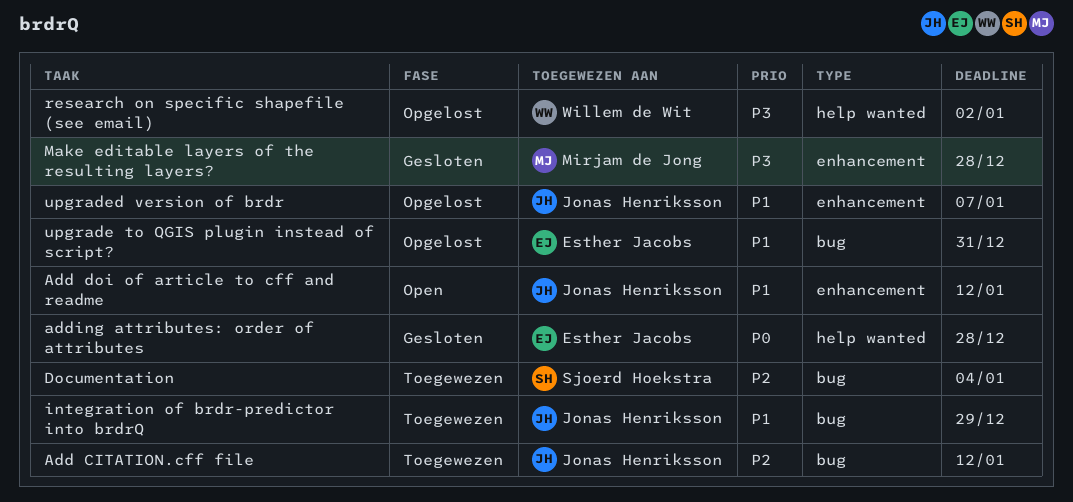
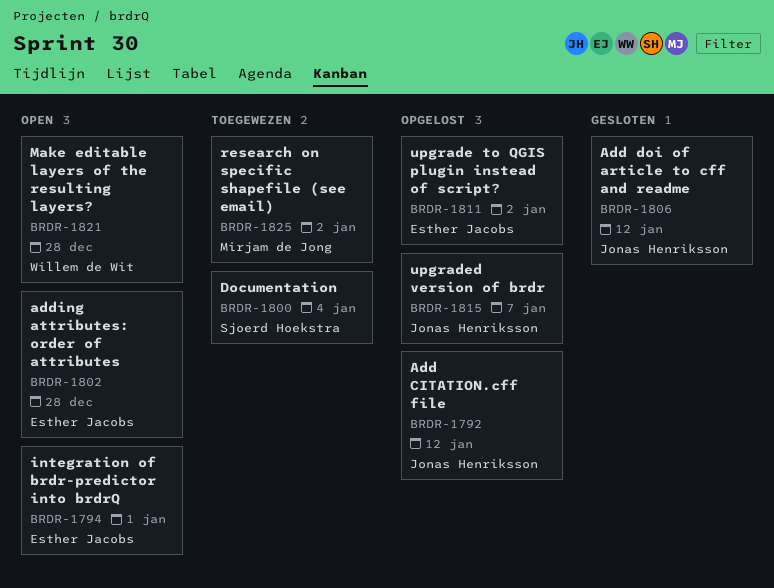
Add CITATION.cff file, status: Toegewezen -> Opgelost
Add doi of article to cff and readme, status: Open -> Gesloten
adding attributes: order of attributes, status: Gesloten -> Open
integration of brdr-predictor into brdrQ, status: Toegewezen -> Open
integration of brdr-predictor into brdrQ, owner: Jonas Henriksson -> Esther Jacobs
integration of brdr-predictor into brdrQ, due: Dec 29 -> Jan 1
Make editable layers of the resulting layers?, status: Gesloten -> Open
Make editable layers of the resulting layers?, owner: Mirjam de Jong -> Willem de Wit
research on specific shapefile (see email), status: Opgelost -> Toegewezen
research on specific shapefile (see email), owner: Willem de Wit -> Mirjam de Jong
upgrade to QGIS plugin instead of script?, due: Dec 31 -> Jan 2

